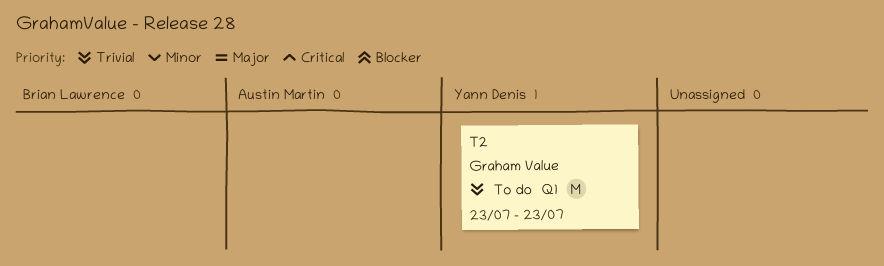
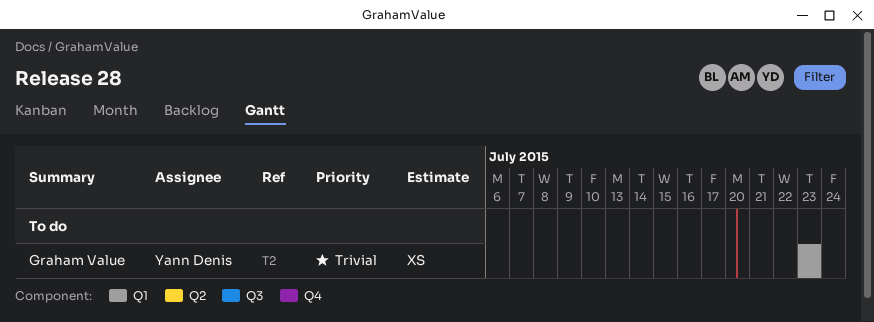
T2, estimate: M -> XS

